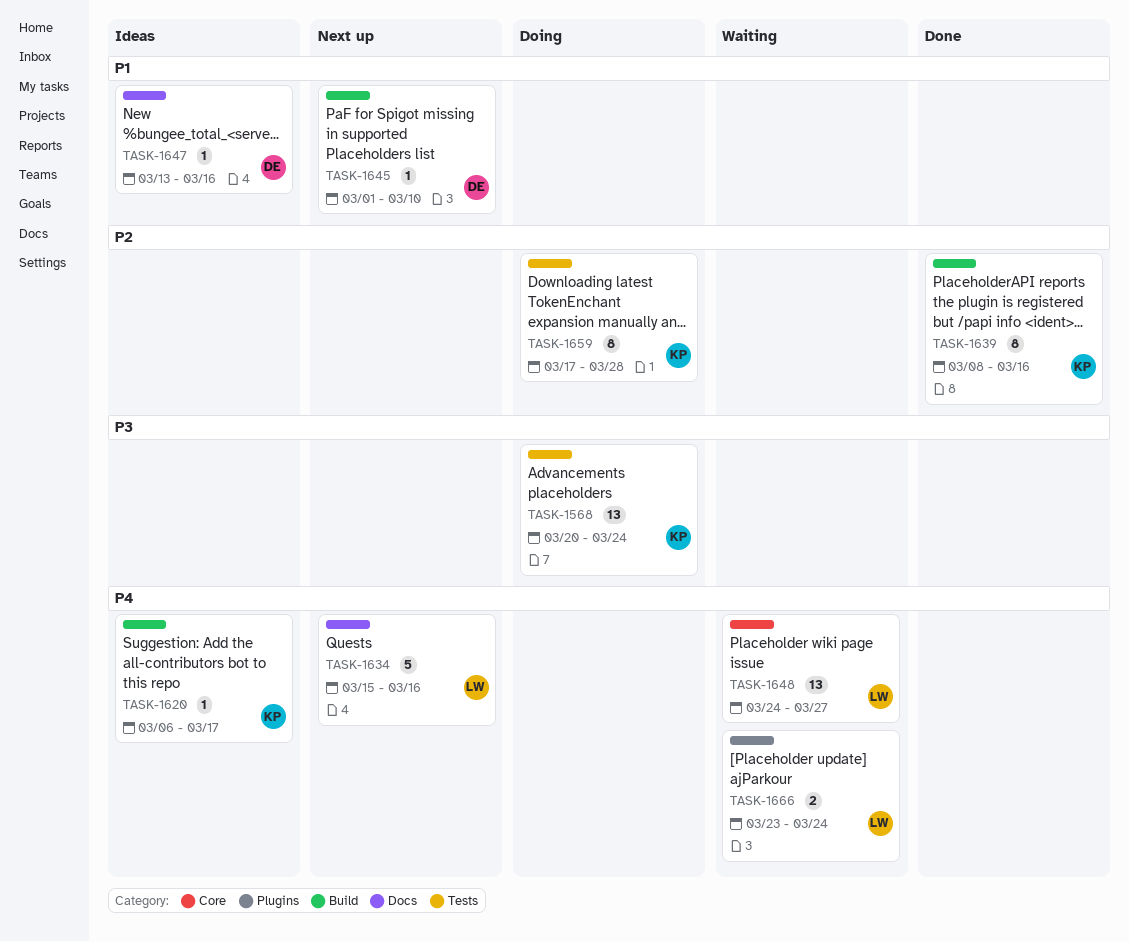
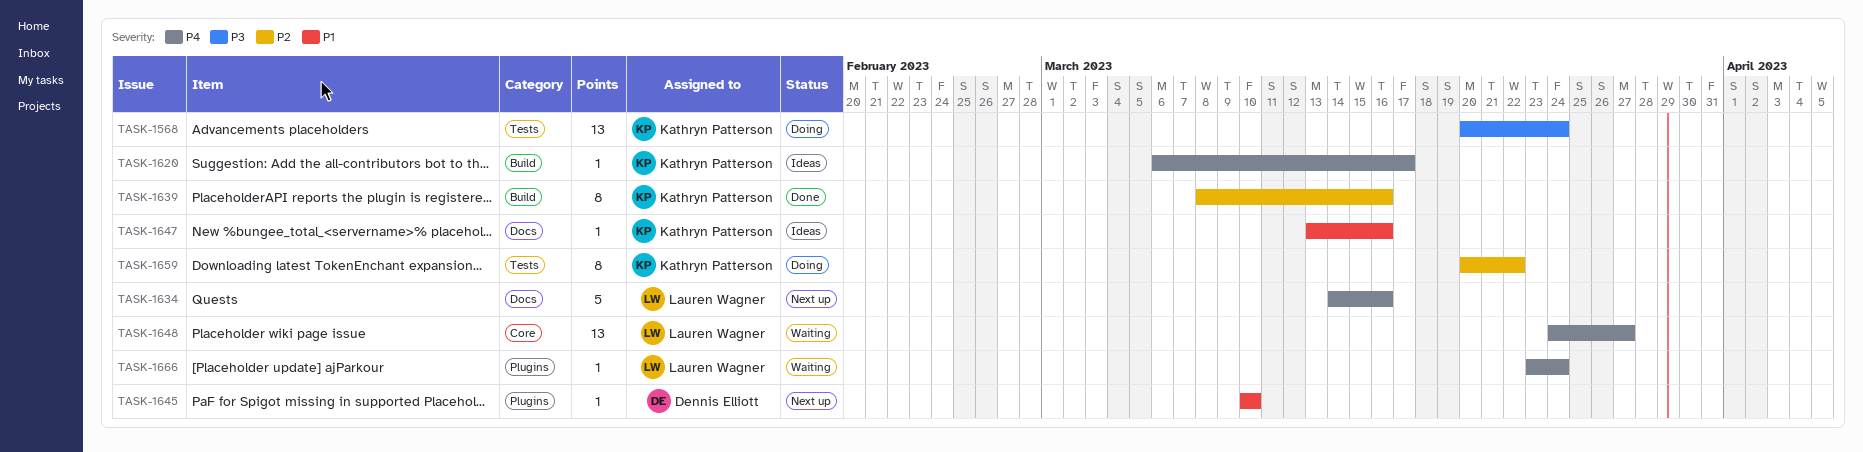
TASK-1634, start: Mar 15 -> Mar 14
TASK-1645, label: Build -> Plugins
TASK-1645, start: Mar 1 -> Mar 10
TASK-1647, owner: Dennis Elliott -> Kathryn Patterson
TASK-1659, start: Mar 17 -> Mar 20
TASK-1659, due: Mar 28 -> Mar 22
TASK-1666, estimate: 2 -> 1

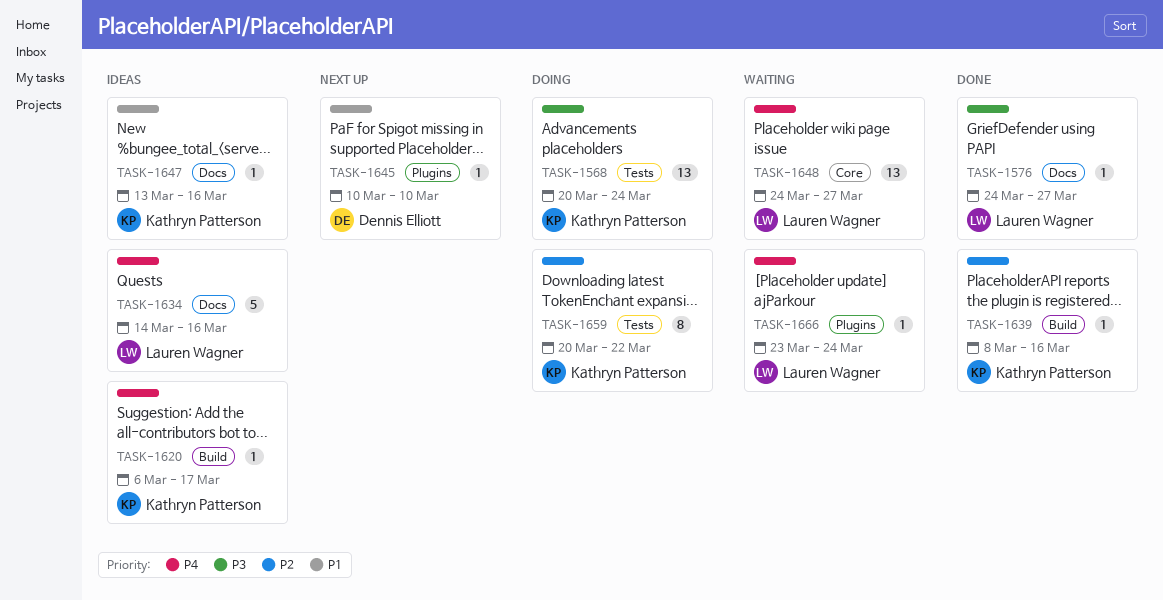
TASK-1576: none -> present
TASK-1634, status: Next up -> Ideas
TASK-1639, estimate: 8 -> 1

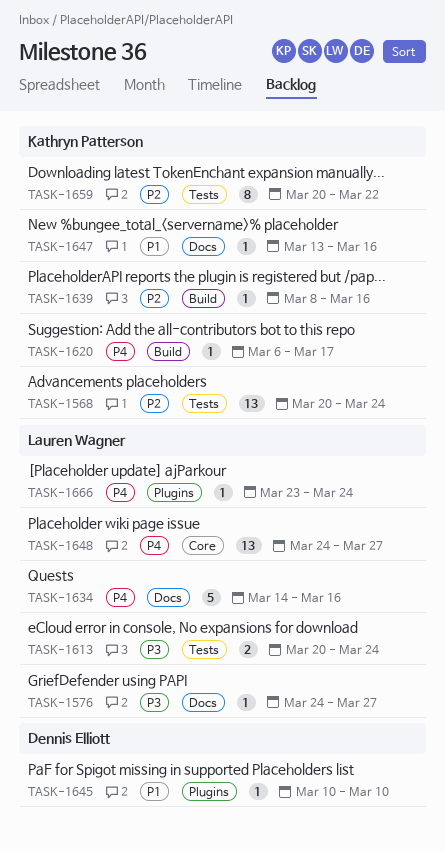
TASK-1568, priority: P3 -> P2
TASK-1613: none -> present

